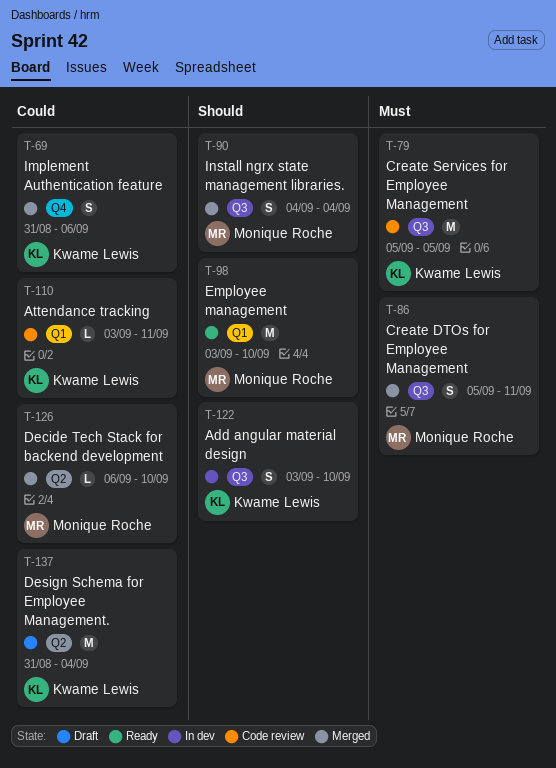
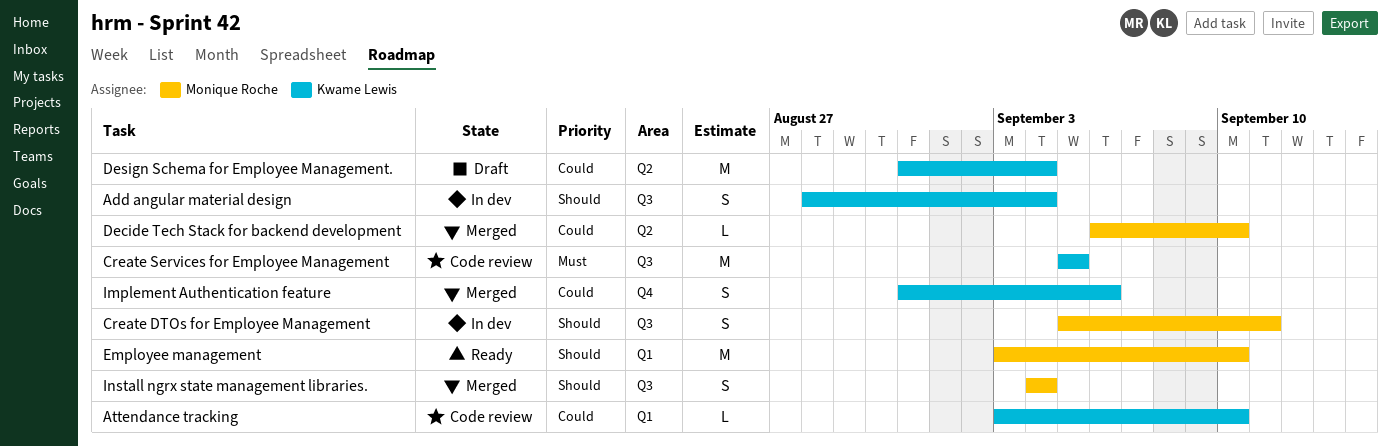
Add angular material design, start: Sep 3 -> Aug 28
Add angular material design, due: Sep 10 -> Sep 4
Attendance tracking, due: Sep 11 -> Sep 10
Create DTOs for Employee Management, status: Merged -> In dev
Create DTOs for Employee Management, priority: Must -> Should

